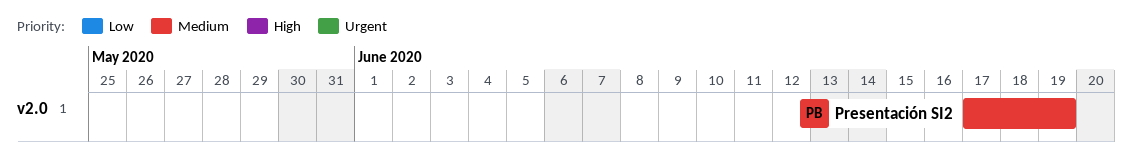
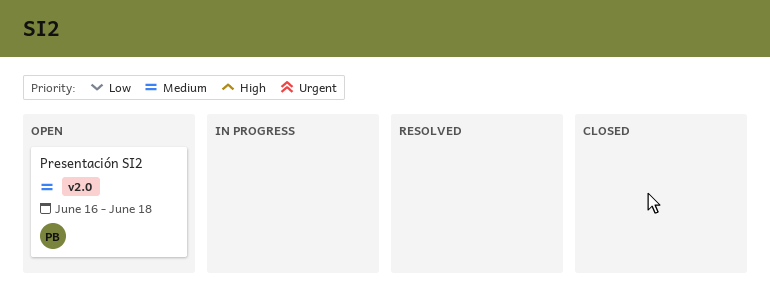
Presentación SI2, start: Jun 17 -> Jun 16
Presentación SI2, due: Jun 19 -> Jun 18

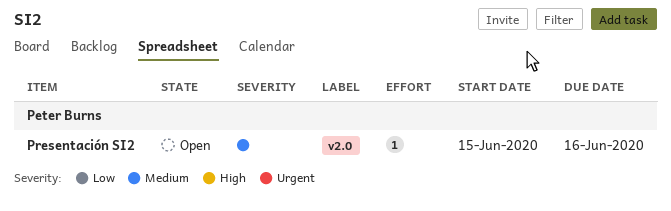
Presentación SI2, start: Jun 16 -> Jun 15
Presentación SI2, due: Jun 18 -> Jun 16

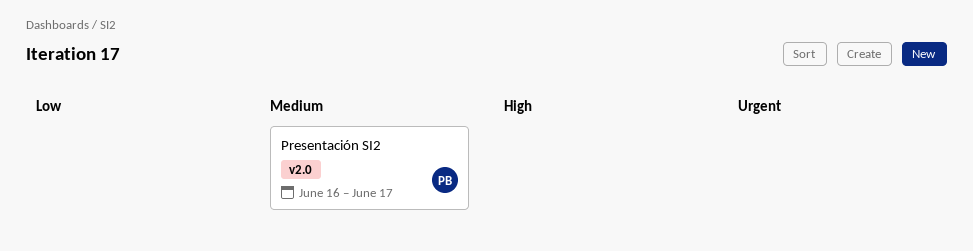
Presentación SI2, start: Jun 15 -> Jun 16
Presentación SI2, due: Jun 16 -> Jun 17

